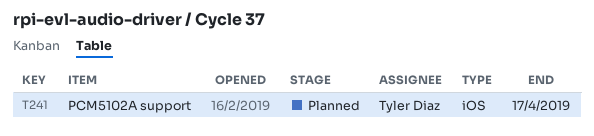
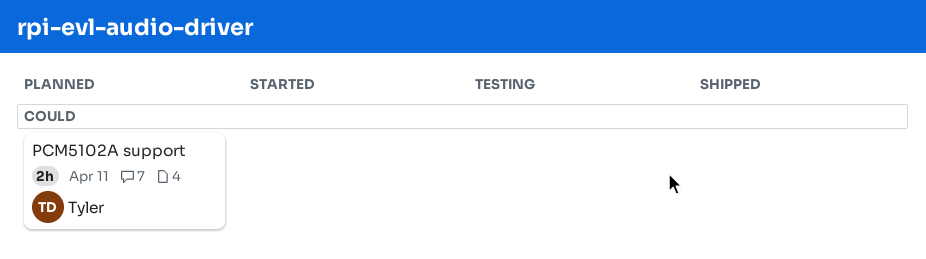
PCM5102A support, due: Apr 17 -> Apr 11

